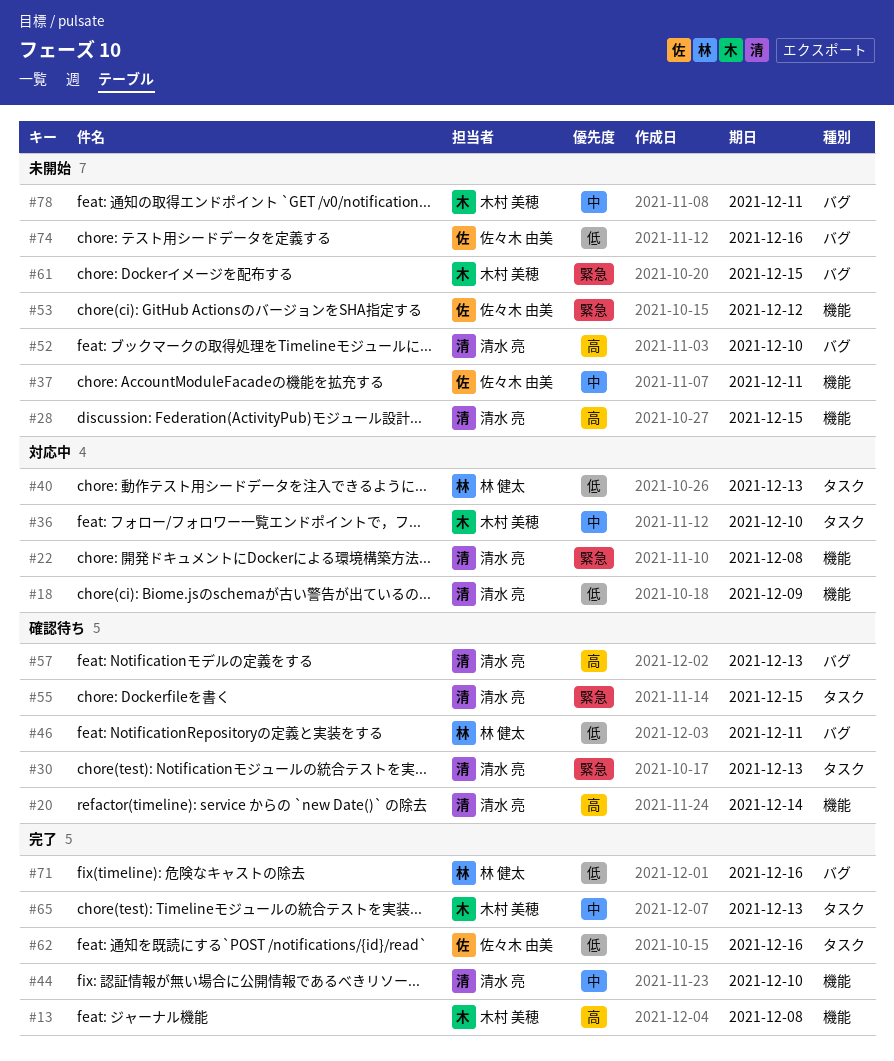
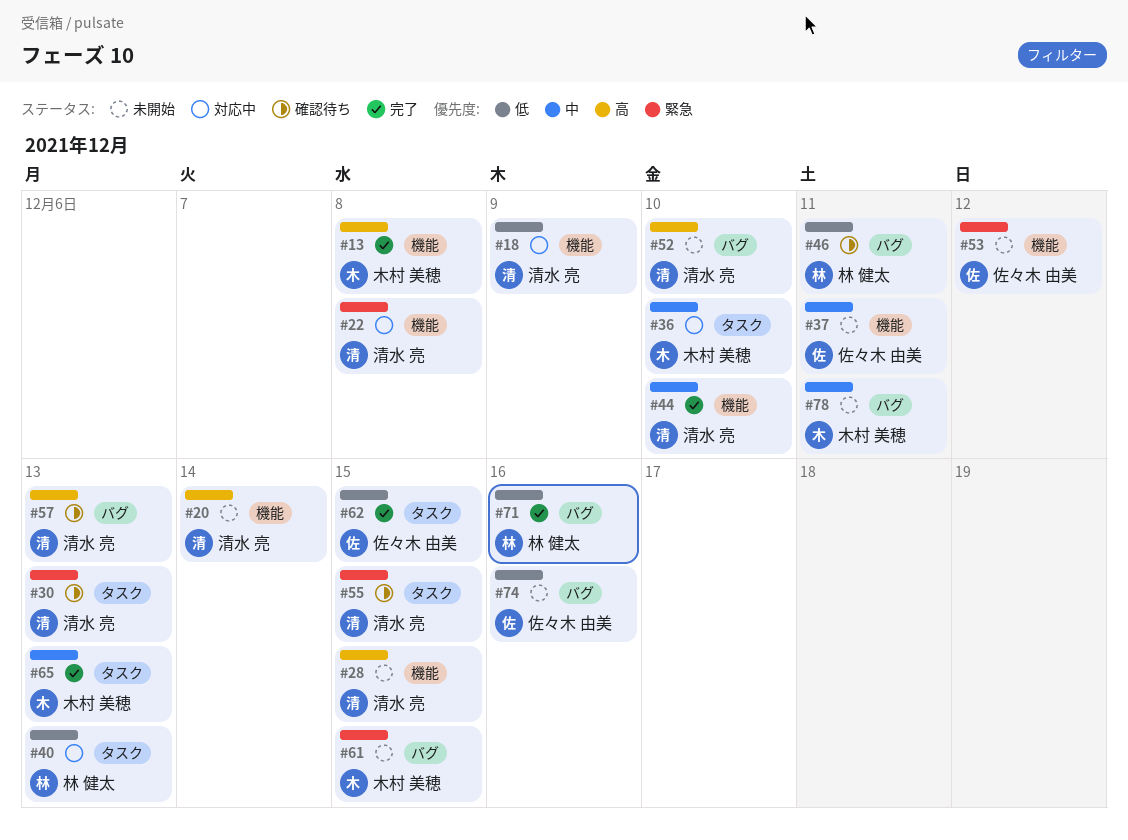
#20, status: 確認待ち -> 未開始
#62, due: Dec 16 -> Dec 15

